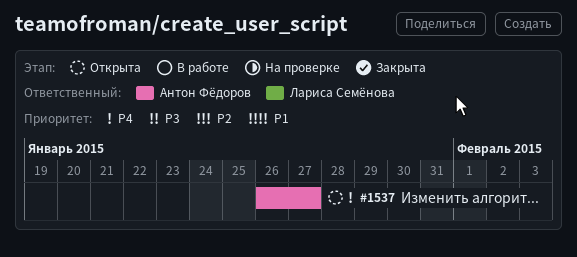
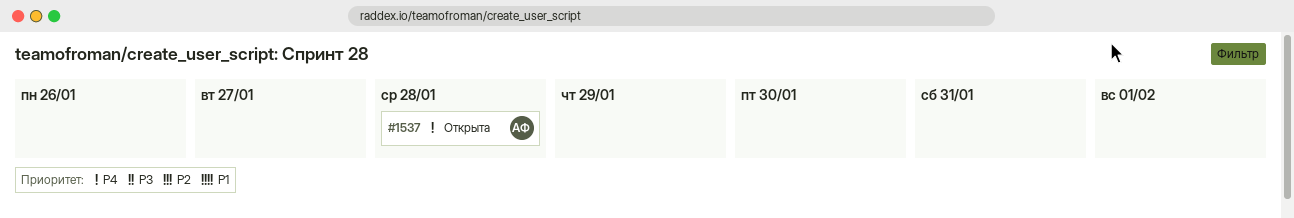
#1537, due: Jan 27 -> Jan 28

